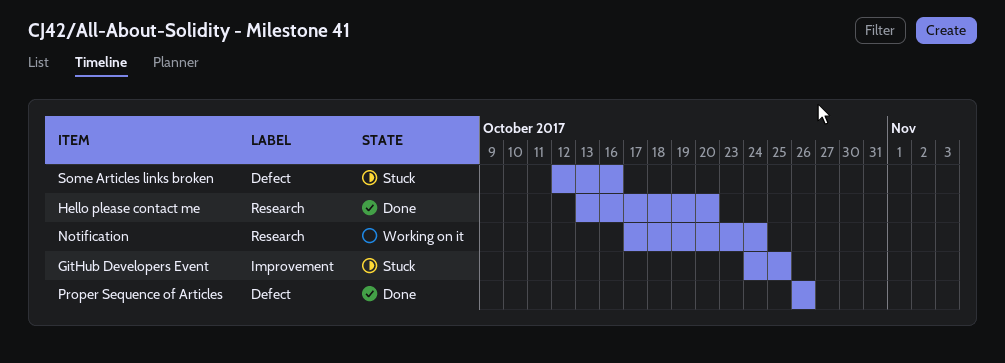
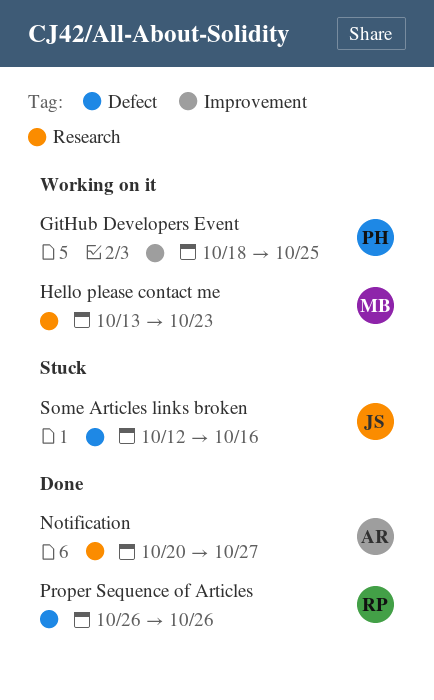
GitHub Developers Event, status: Stuck -> Working on it
GitHub Developers Event, start: Oct 24 -> Oct 18
Hello please contact me, status: Done -> Working on it
Hello please contact me, due: Oct 20 -> Oct 23
Notification, status: Working on it -> Done
Notification, start: Oct 17 -> Oct 20
Notification, due: Oct 24 -> Oct 27

